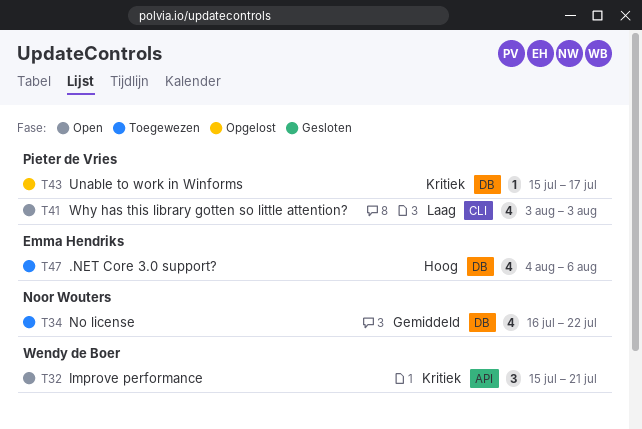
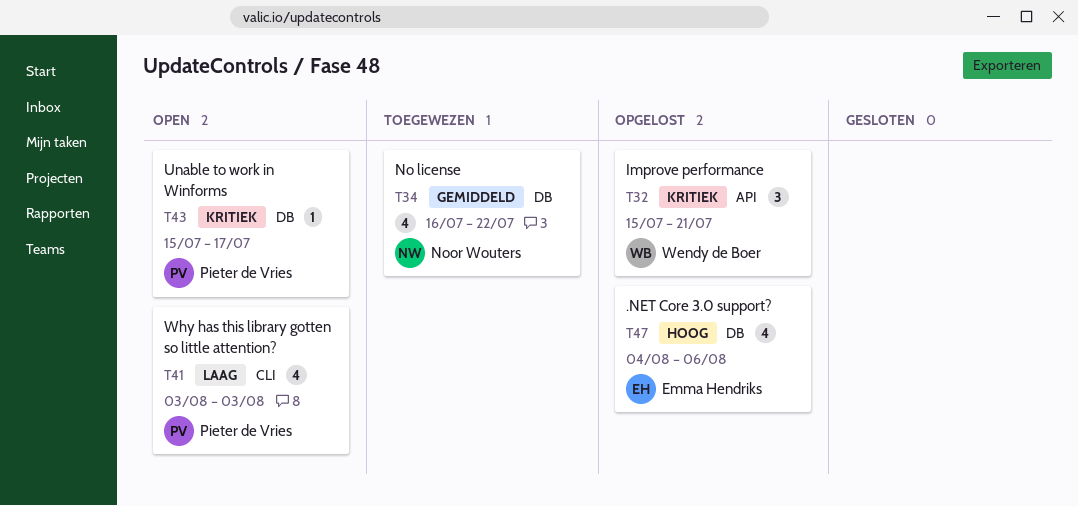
T32, status: Open -> Opgelost
T43, status: Opgelost -> Open
T47, status: Toegewezen -> Opgelost

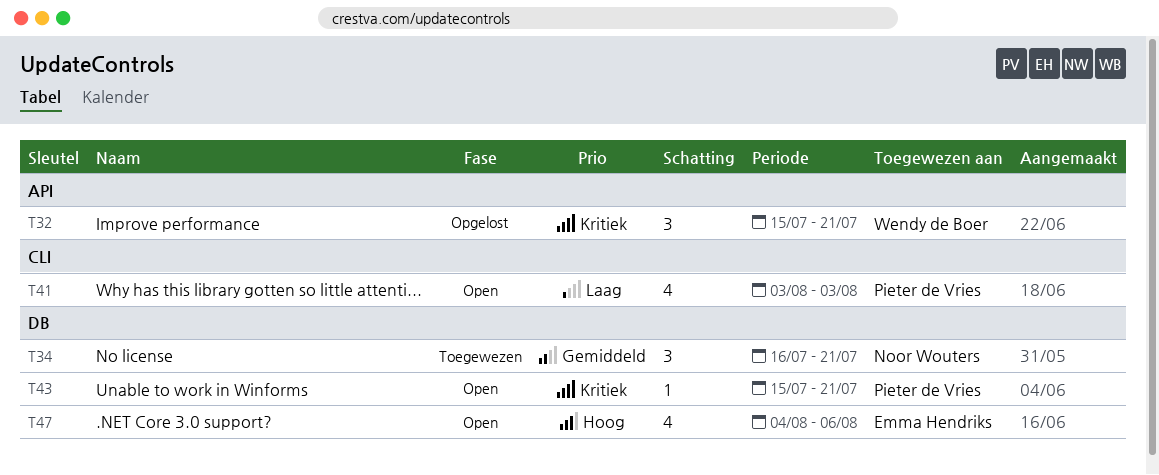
T34, estimate: 4 -> 3
T34, due: Jul 22 -> Jul 21
T43, due: Jul 17 -> Jul 21
T47, status: Opgelost -> Open

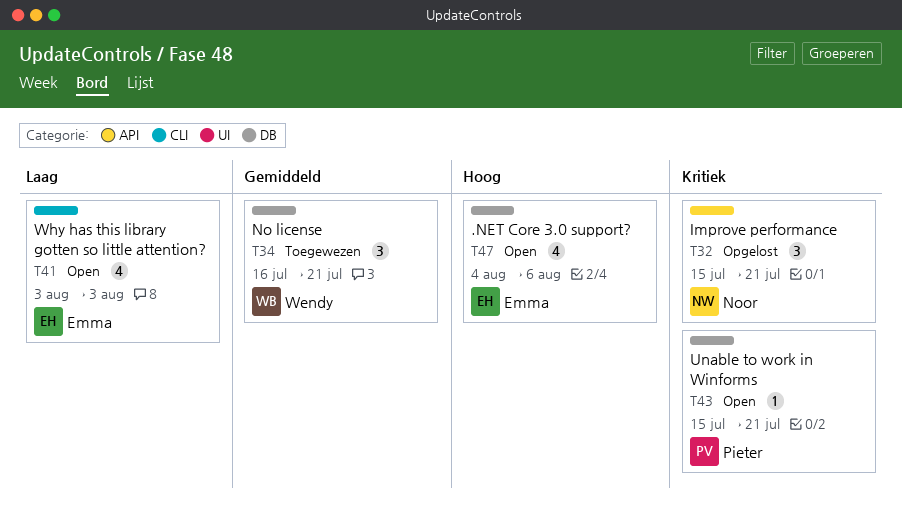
T32, owner: Wendy de Boer -> Noor Wouters
T34, owner: Noor Wouters -> Wendy de Boer
T41, owner: Pieter de Vries -> Emma Hendriks

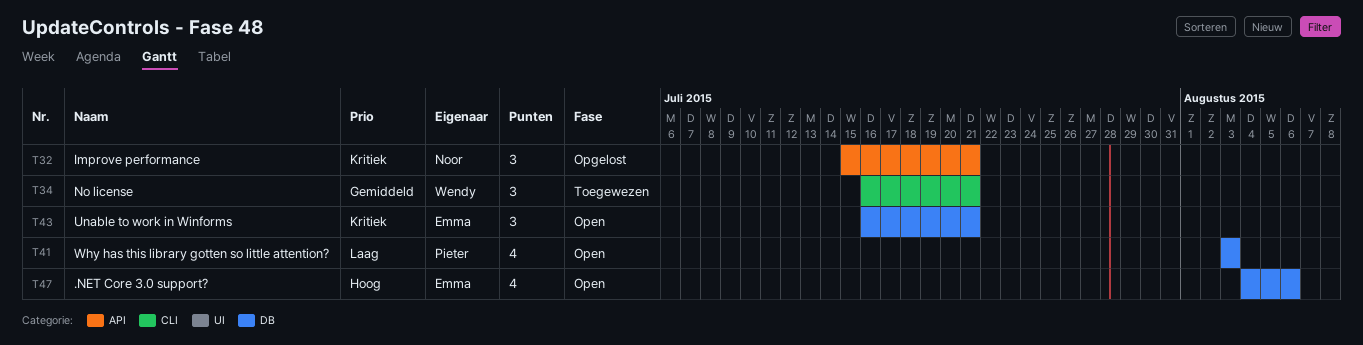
T34, label: DB -> CLI
T41, owner: Emma -> Pieter
T41, label: CLI -> DB
T43, owner: Pieter -> Emma
T43, estimate: 1 -> 3
T43, start: Jul 15 -> Jul 16

